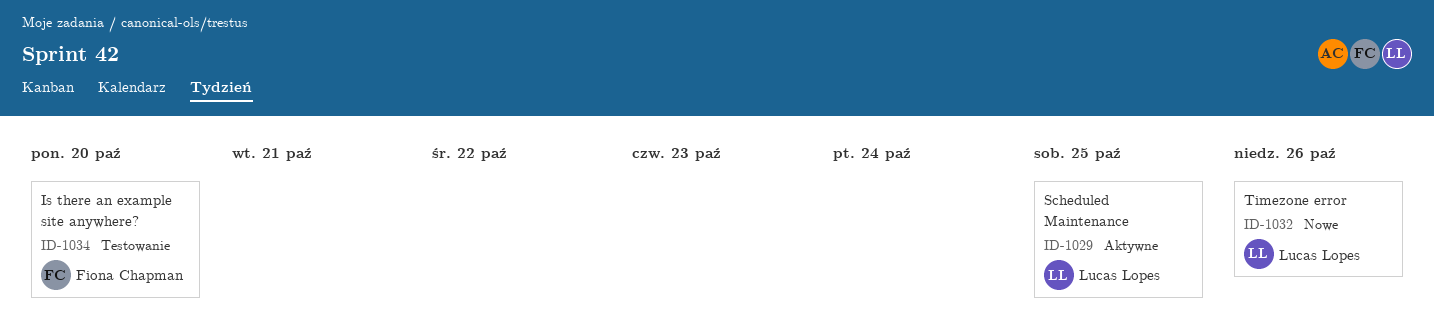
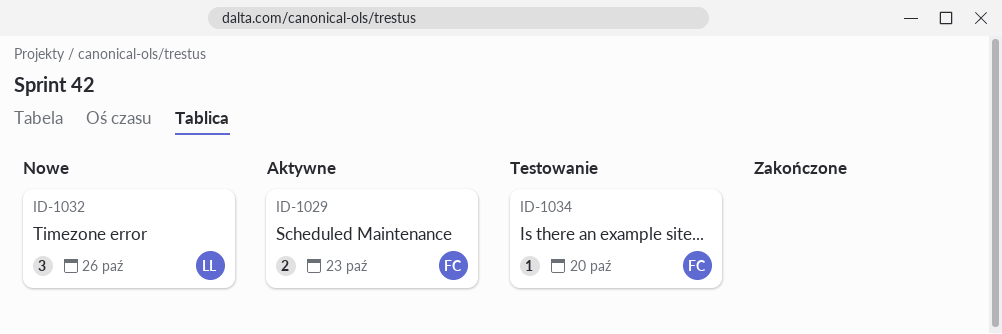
ID-1029, owner: Lucas Lopes -> Fiona Chapman
ID-1029, due: Oct 25 -> Oct 23

